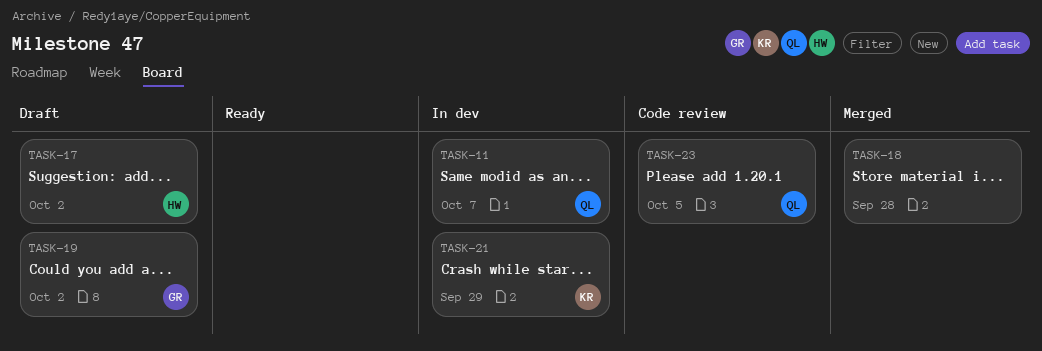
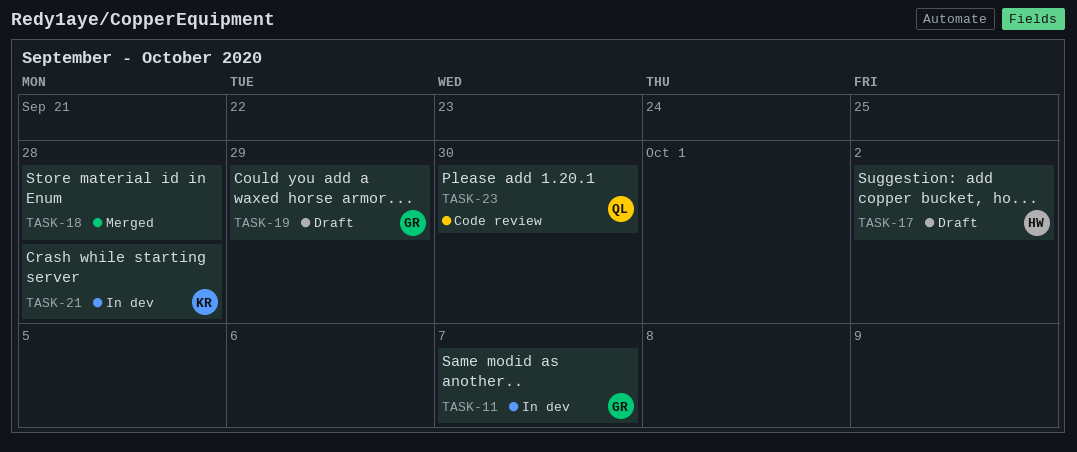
TASK-11, owner: QL -> GR
TASK-19, due: Oct 2 -> Sep 29
TASK-21, due: Sep 29 -> Sep 28
TASK-23, due: Oct 5 -> Sep 30

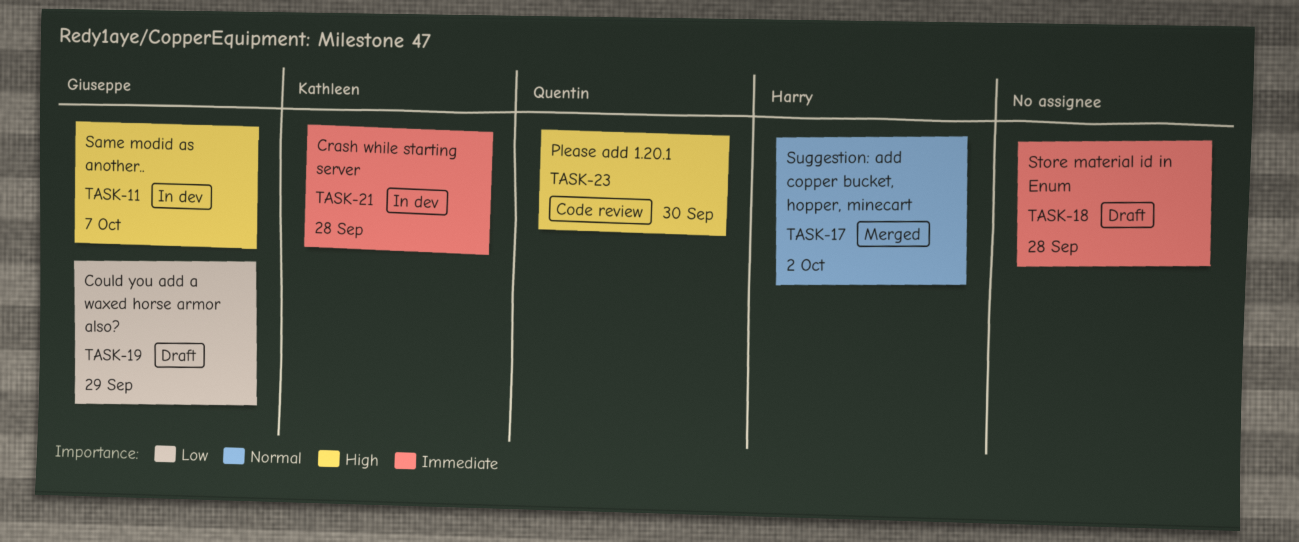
TASK-17, status: Draft -> Merged
TASK-18, status: Merged -> Draft

